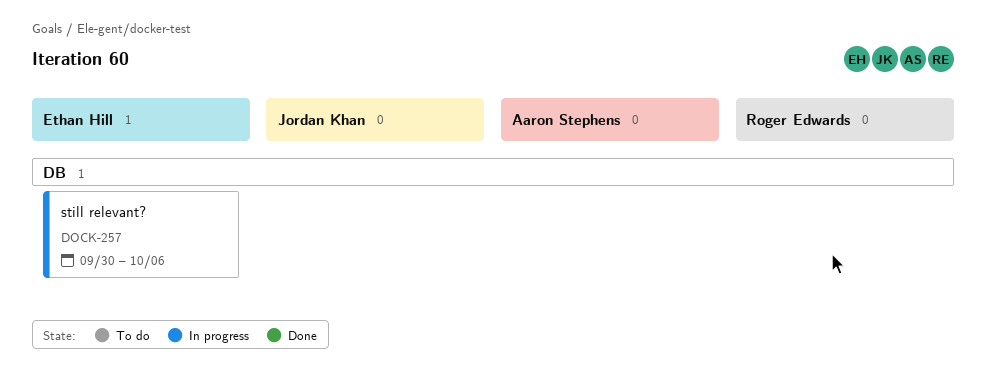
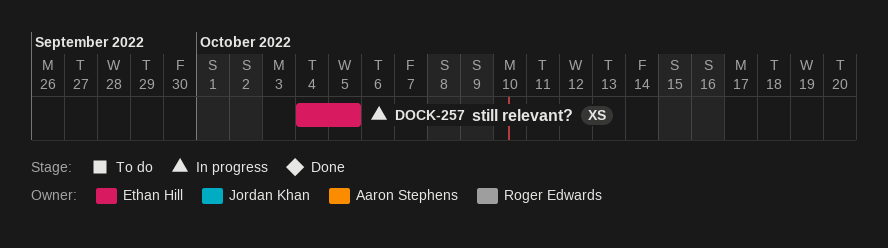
DOCK-257, start: Sep 30 -> Oct 4
DOCK-257, due: Oct 6 -> Oct 5

